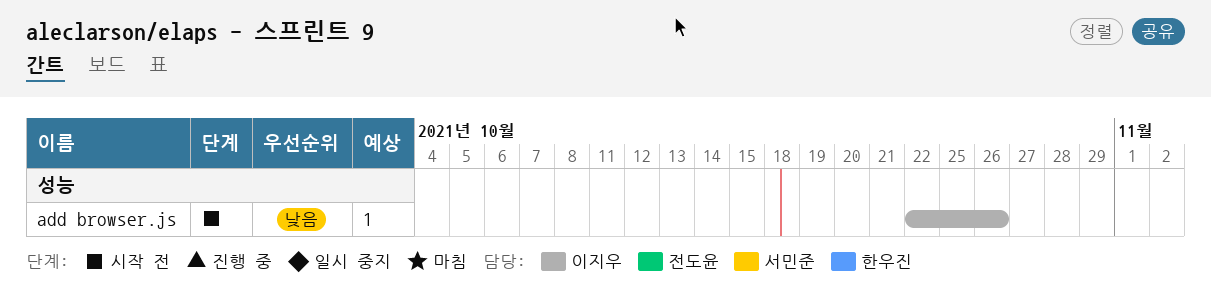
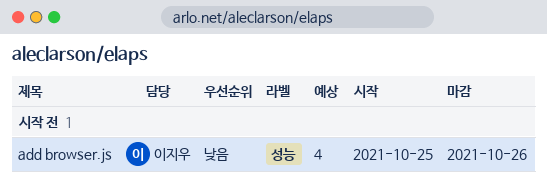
add browser.js, estimate: 1 -> 4
add browser.js, start: Oct 22 -> Oct 25

